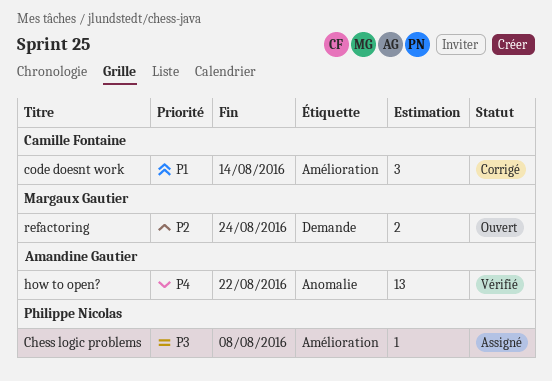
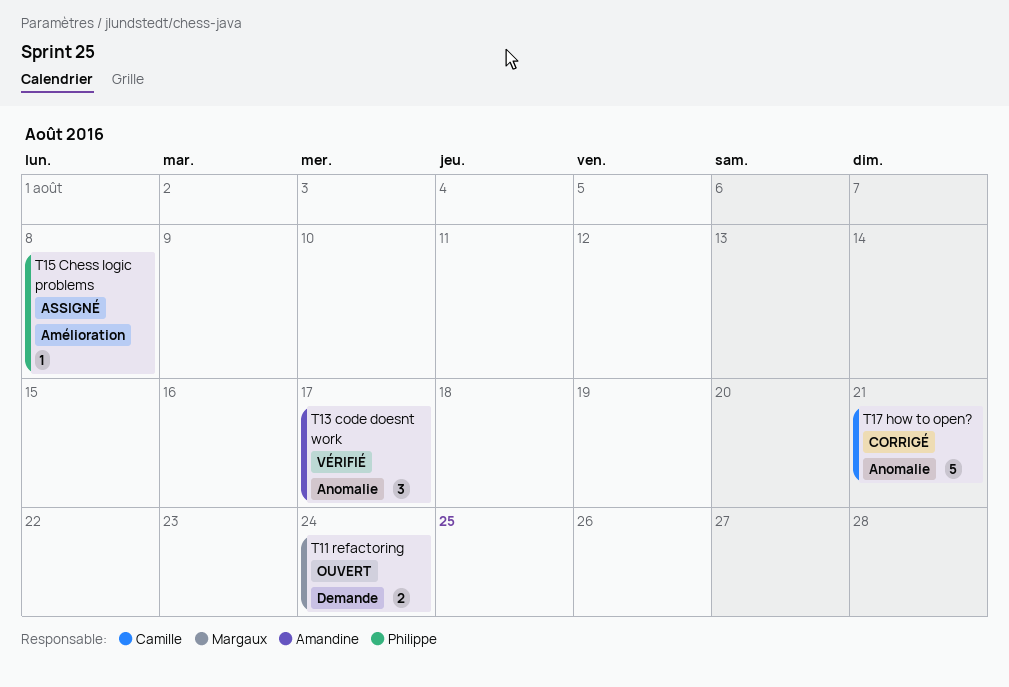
code doesnt work, status: Corrigé -> Vérifié
code doesnt work, owner: Camille Fontaine -> Amandine Gautier
code doesnt work, label: Amélioration -> Anomalie
code doesnt work, due: Aug 14 -> Aug 17
how to open?, status: Vérifié -> Corrigé
how to open?, owner: Amandine Gautier -> Camille Fontaine
how to open?, estimate: 13 -> 5
how to open?, due: Aug 22 -> Aug 21

